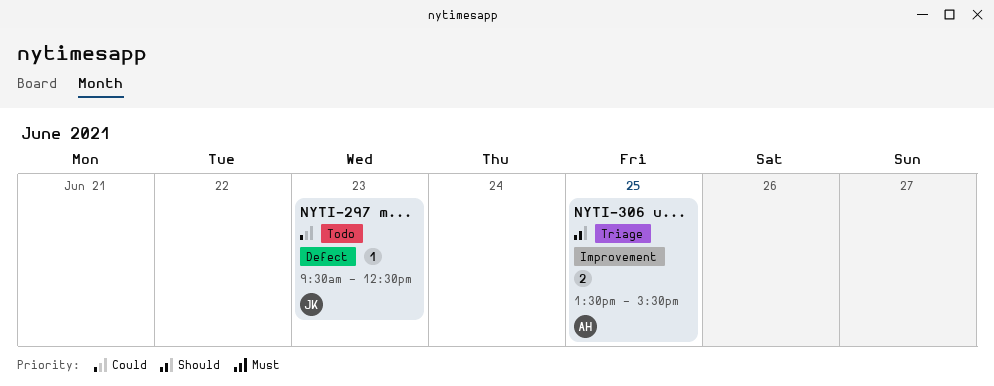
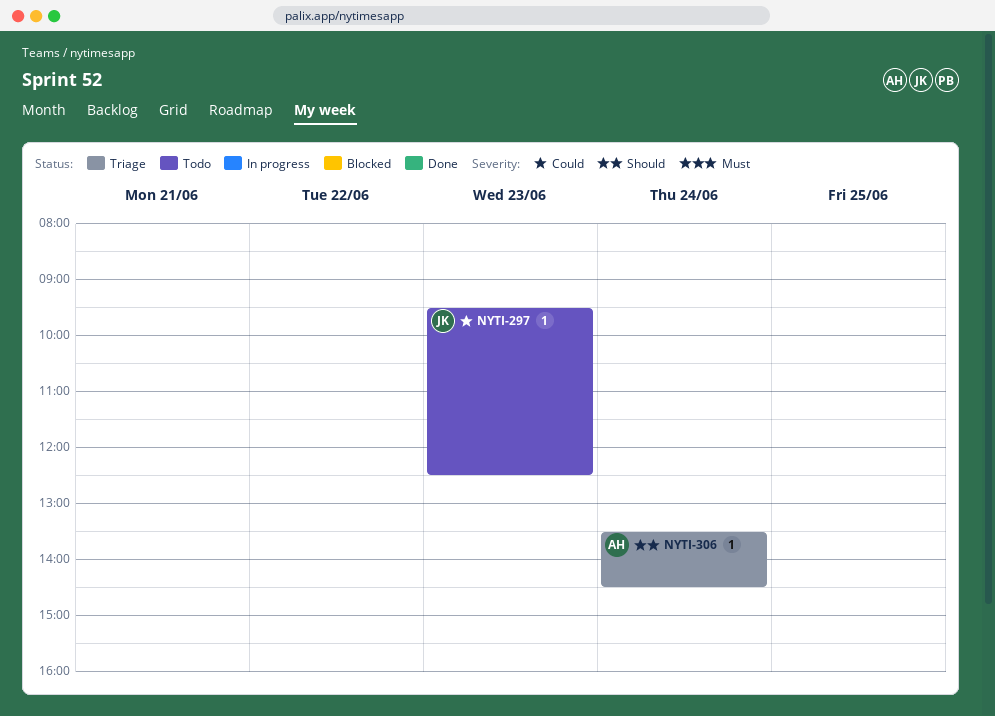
NYTI-306, estimate: 2 -> 1
NYTI-306, day: Jun 25 -> Jun 24
NYTI-306, ends: 15:30 -> 14:30

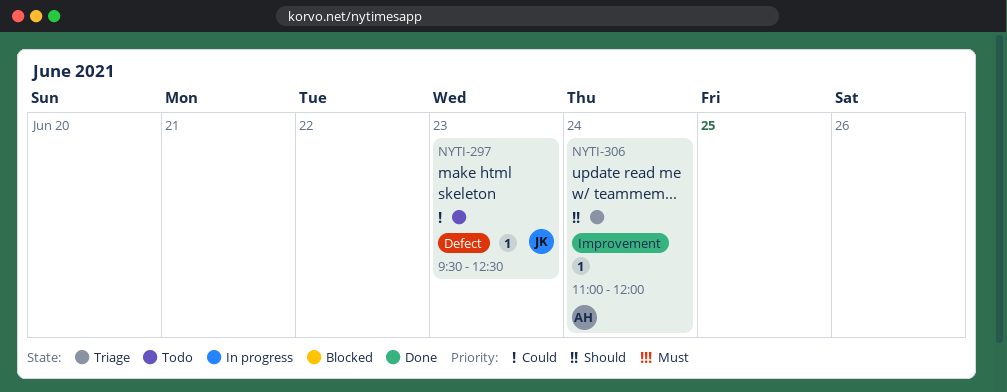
NYTI-306, begins: 13:30 -> 11:00
NYTI-306, ends: 14:30 -> 12:00

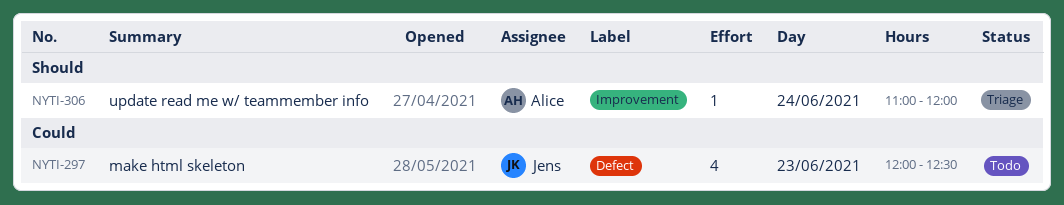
NYTI-297, estimate: 1 -> 4
NYTI-297, begins: 09:30 -> 12:00

